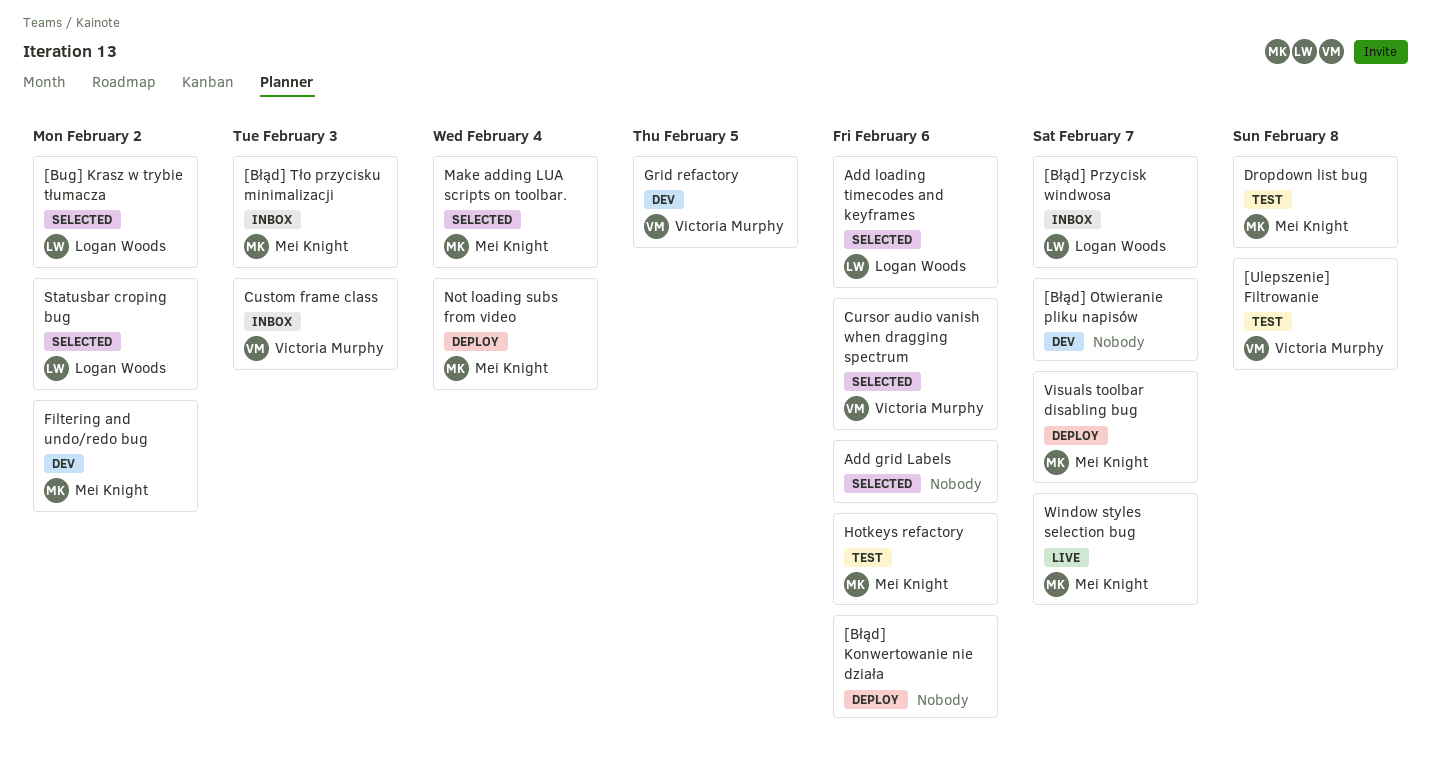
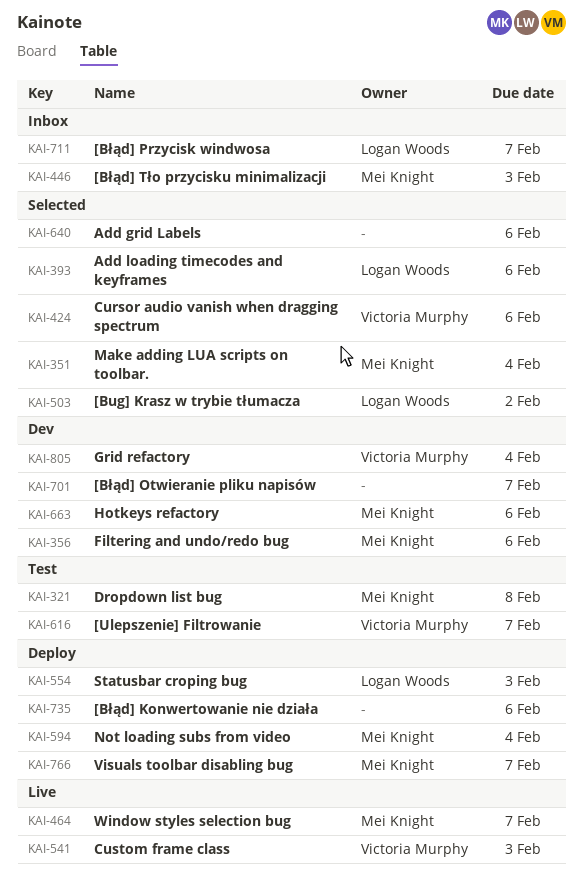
[Ulepszenie] Filtrowanie, due: Feb 8 -> Feb 7
Custom frame class, status: Inbox -> Live
Filtering and undo/redo bug, due: Feb 2 -> Feb 6
Grid refactory, due: Feb 5 -> Feb 4
Hotkeys refactory, status: Test -> Dev
Statusbar croping bug, status: Selected -> Deploy
Statusbar croping bug, due: Feb 2 -> Feb 3

